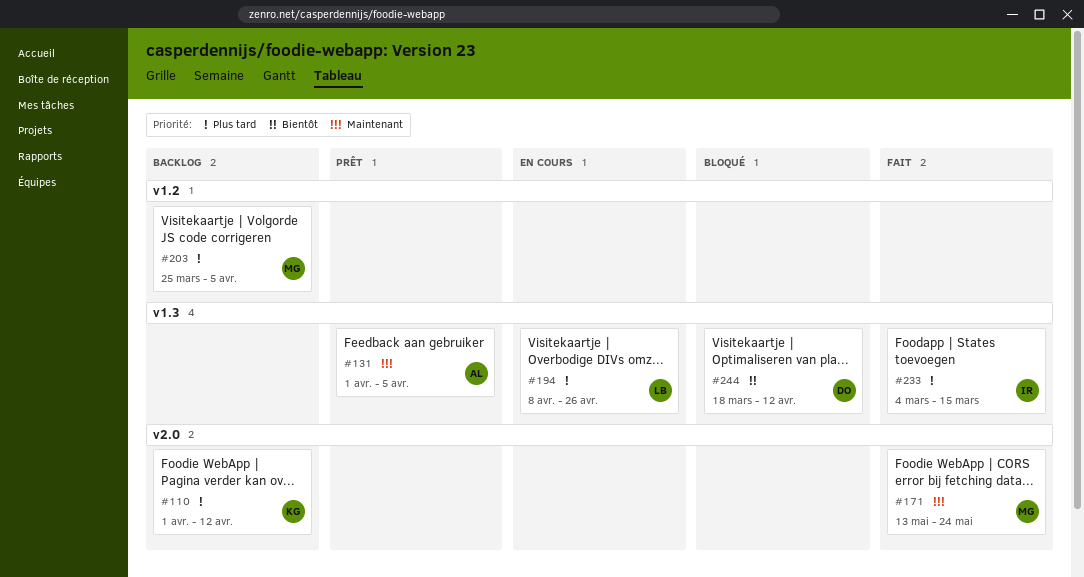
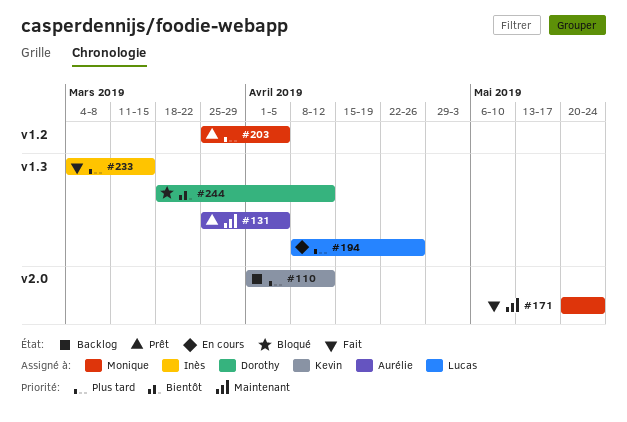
#131, start: Apr 1 -> Mar 25
#171, start: May 13 -> May 20
#203, status: Backlog -> Prêt

